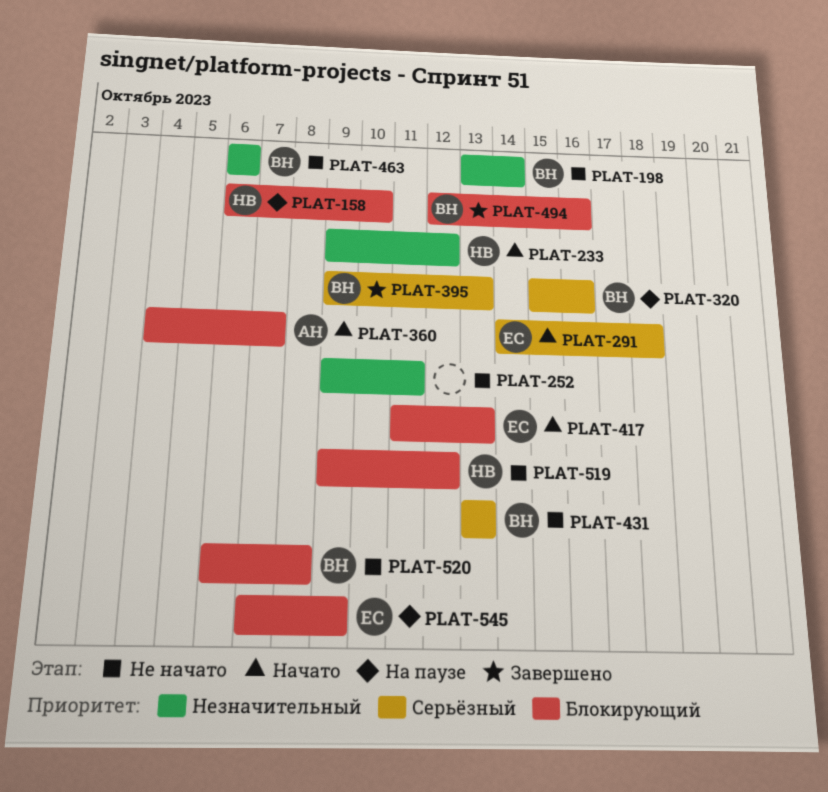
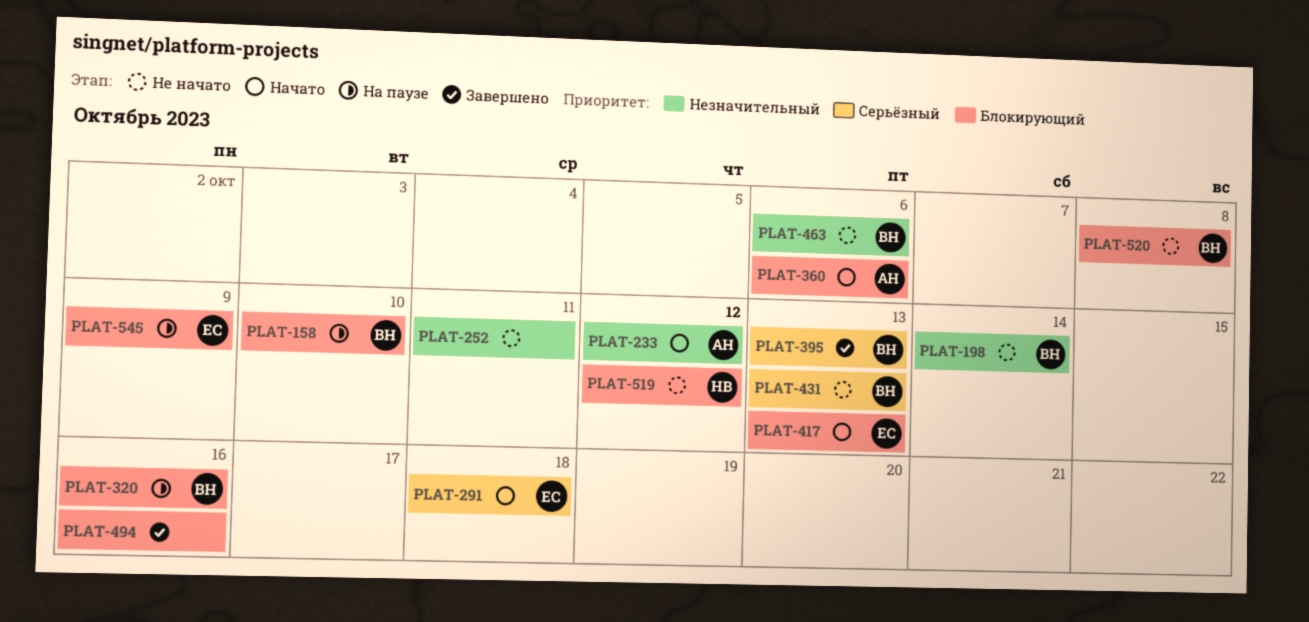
PLAT-158, owner: НВ -> ВН
PLAT-233, owner: НВ -> АН
PLAT-320, priority: Серьёзный -> Блокирующий
PLAT-360, due: Oct 7 -> Oct 6
PLAT-494, owner: ВН -> none

